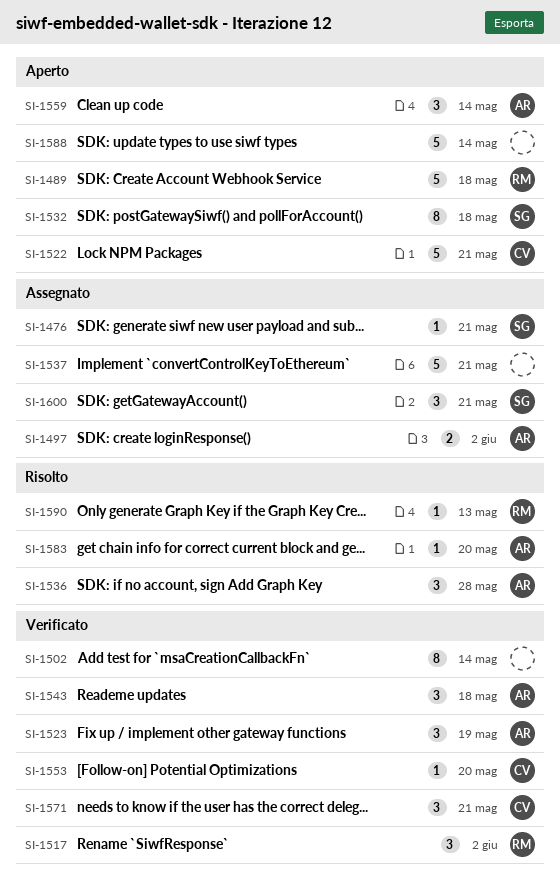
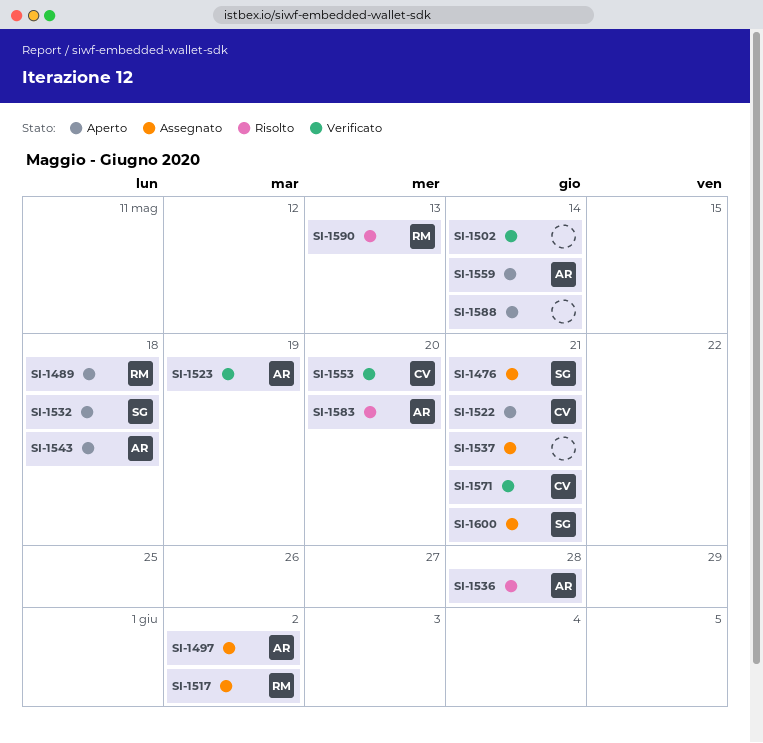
SI-1517, status: Verificato -> Assegnato
SI-1543, status: Verificato -> Aperto

